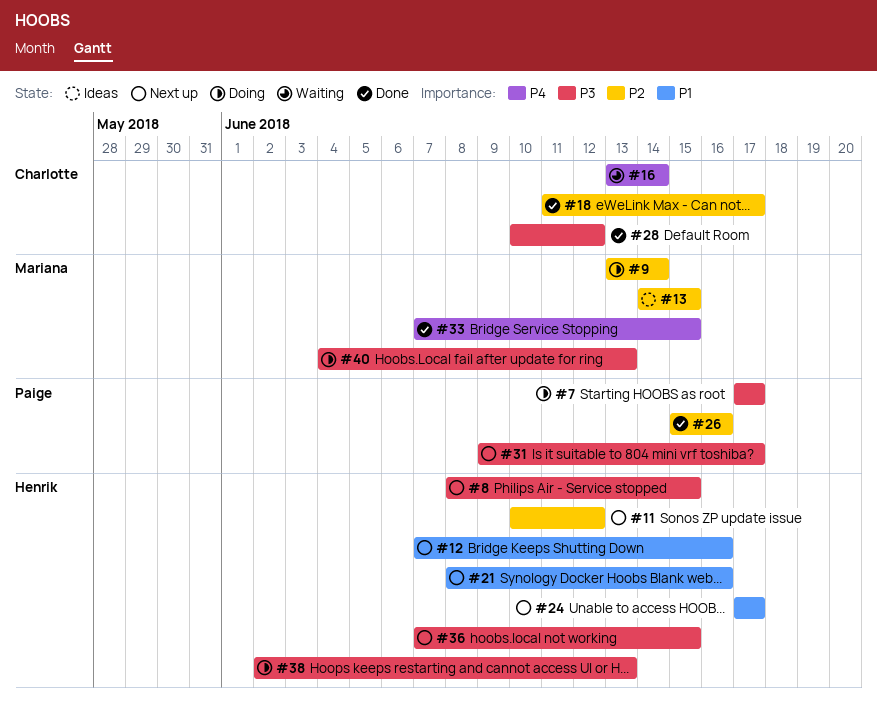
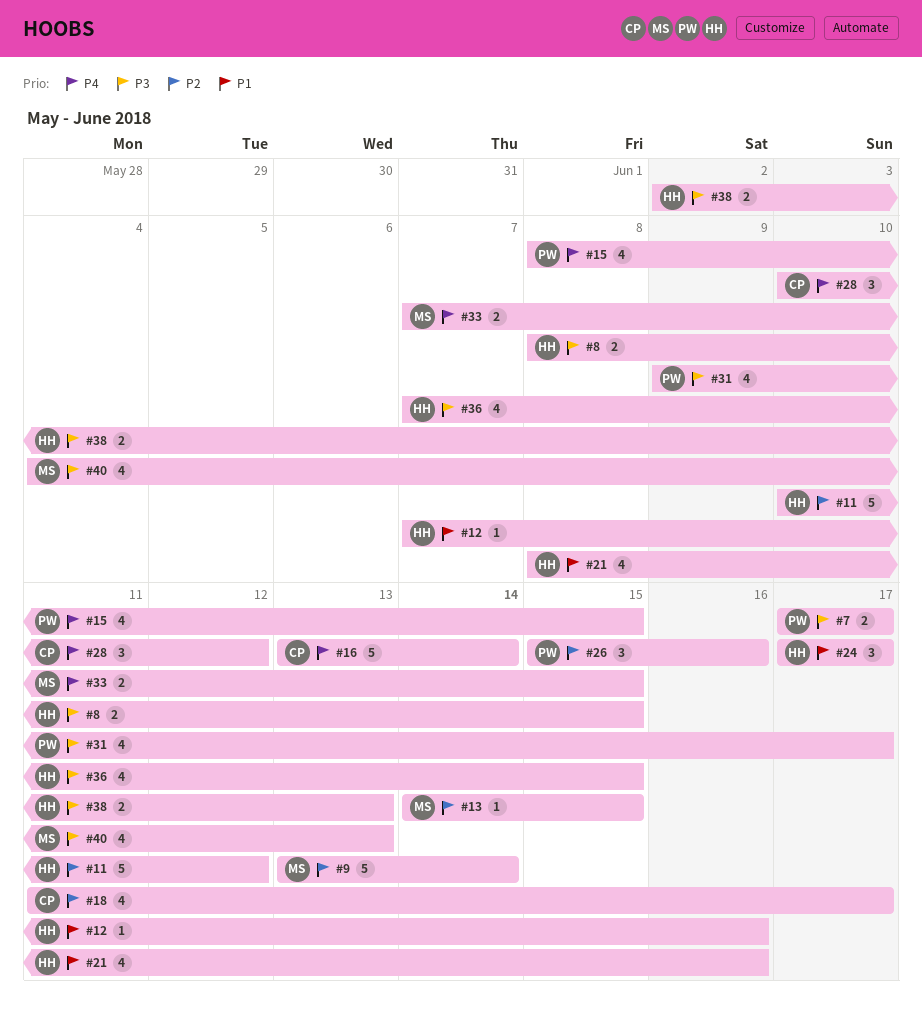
#15: none -> present
#28, priority: P3 -> P4

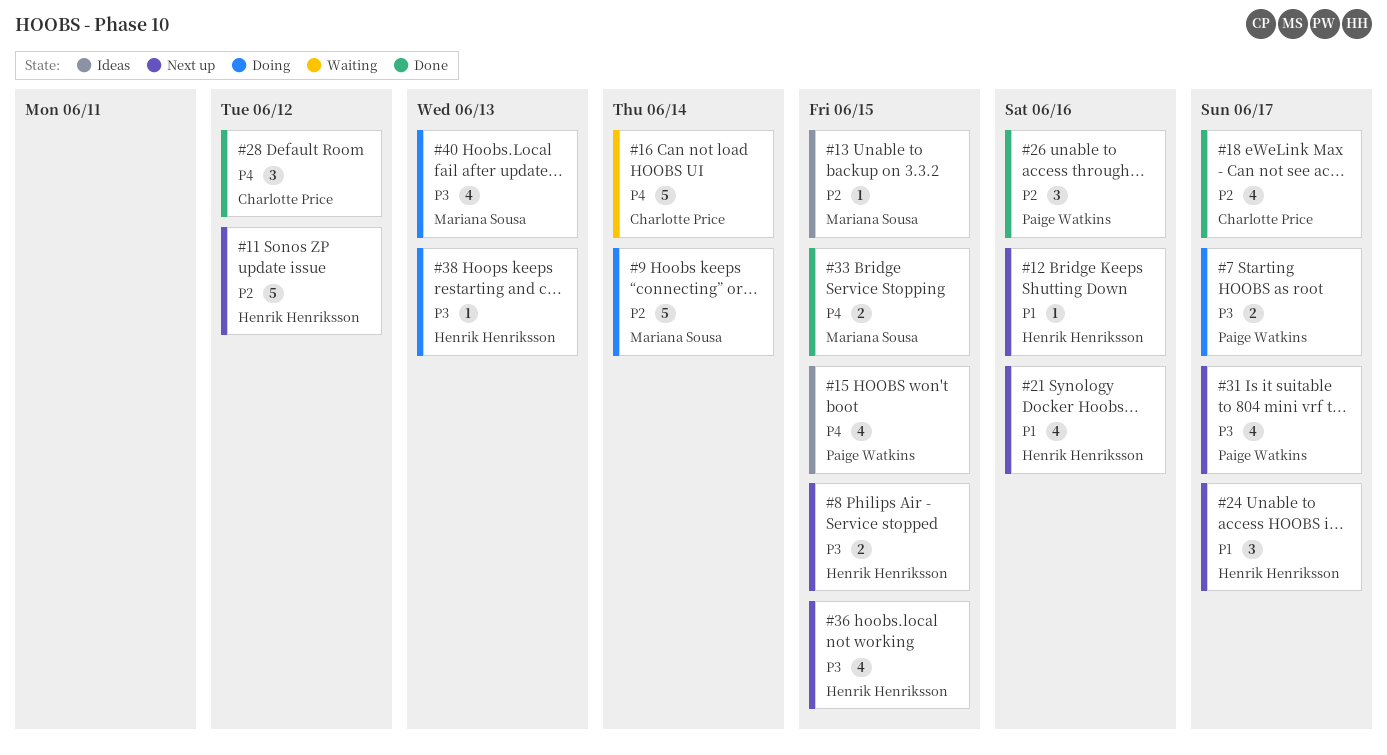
#38, estimate: 2 -> 1

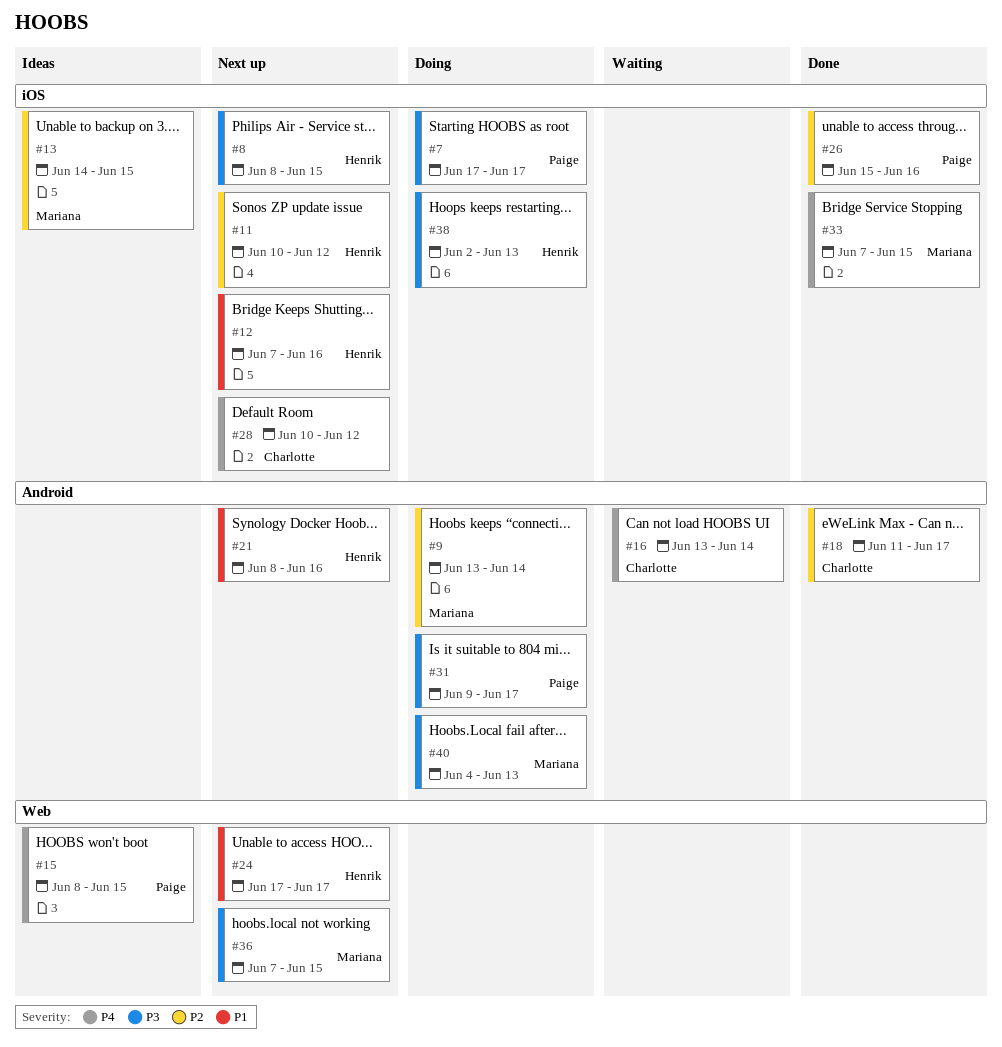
#28, status: Done -> Next up
#31, status: Next up -> Doing
#36, owner: Henrik Henriksson -> Mariana Sousa

